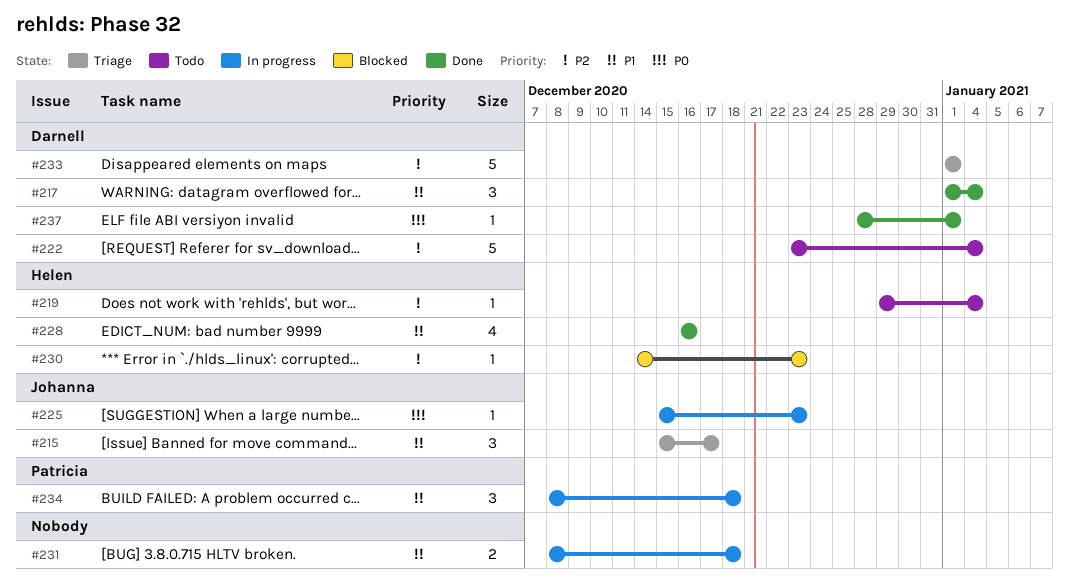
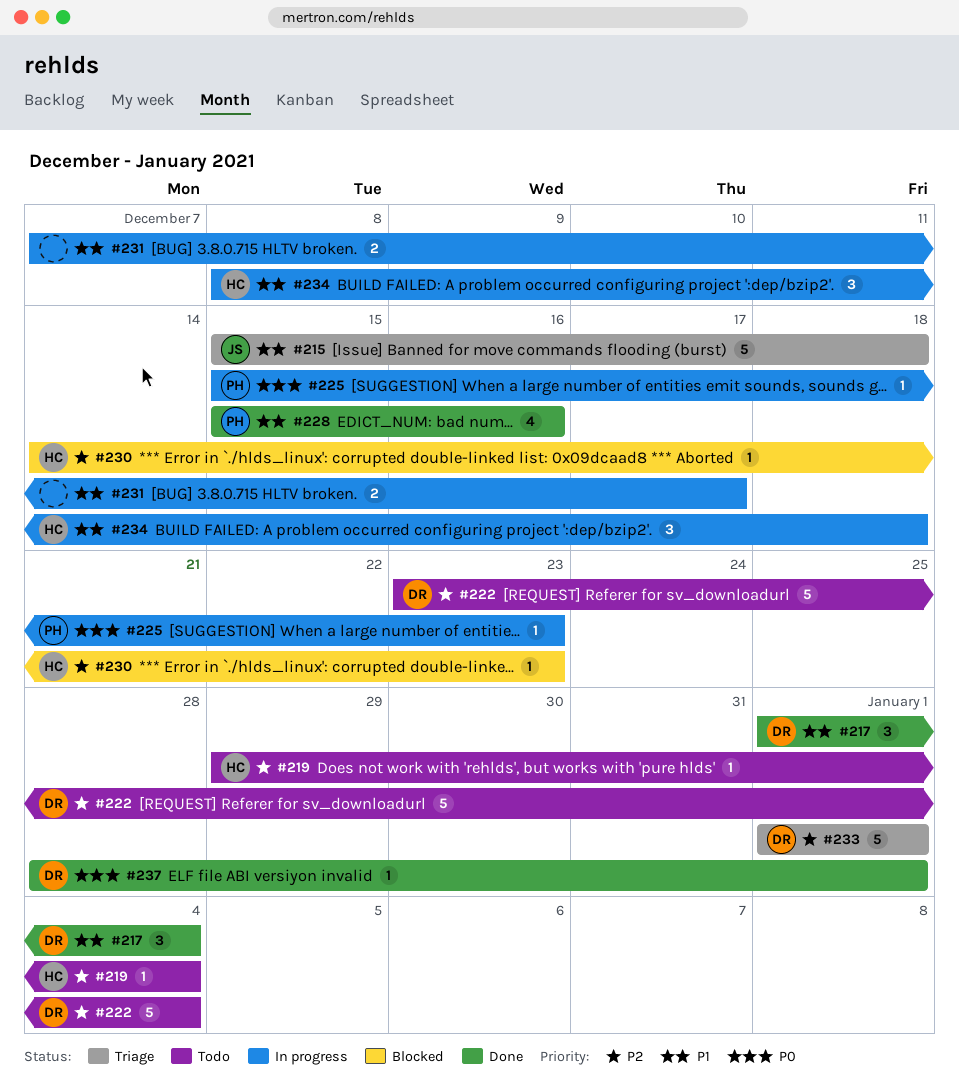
#215, estimate: 3 -> 5
#215, due: Dec 17 -> Dec 18
#225, owner: Johanna -> Patricia
#228, owner: Helen -> Patricia
#228, start: Dec 16 -> Dec 15
#231, start: Dec 8 -> Dec 7
#231, due: Dec 18 -> Dec 17
#234, owner: Patricia -> Helen

